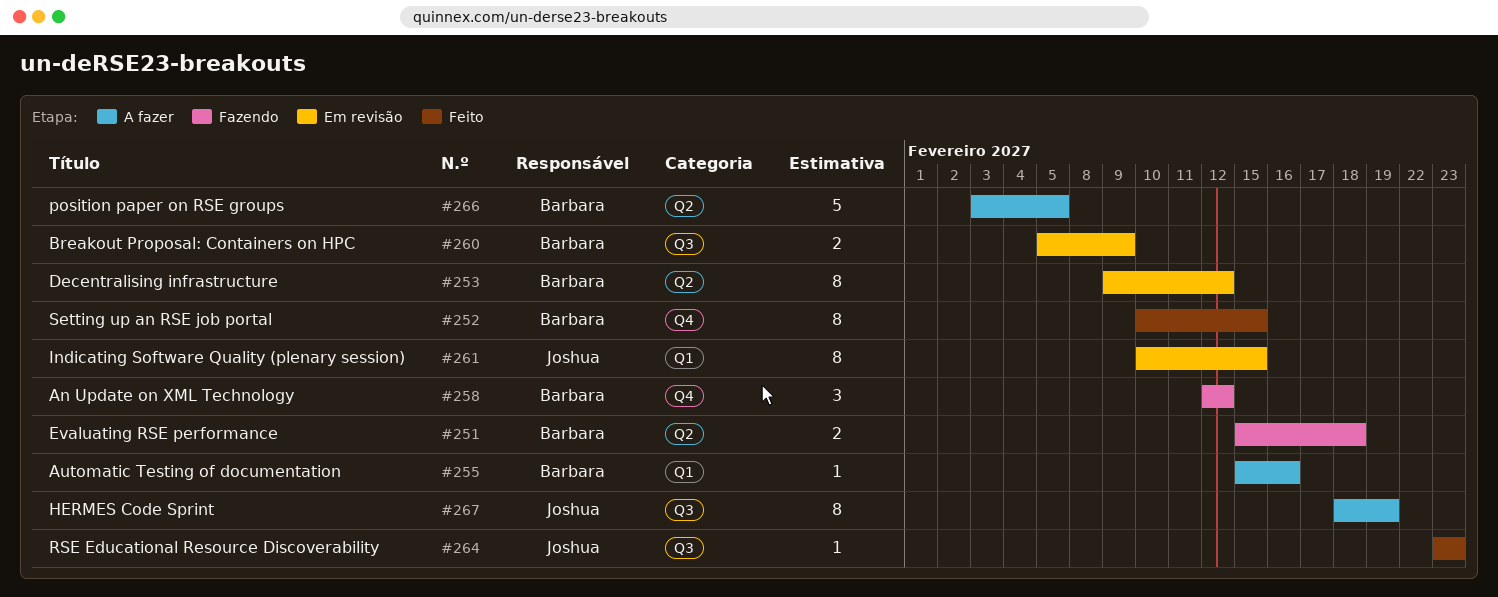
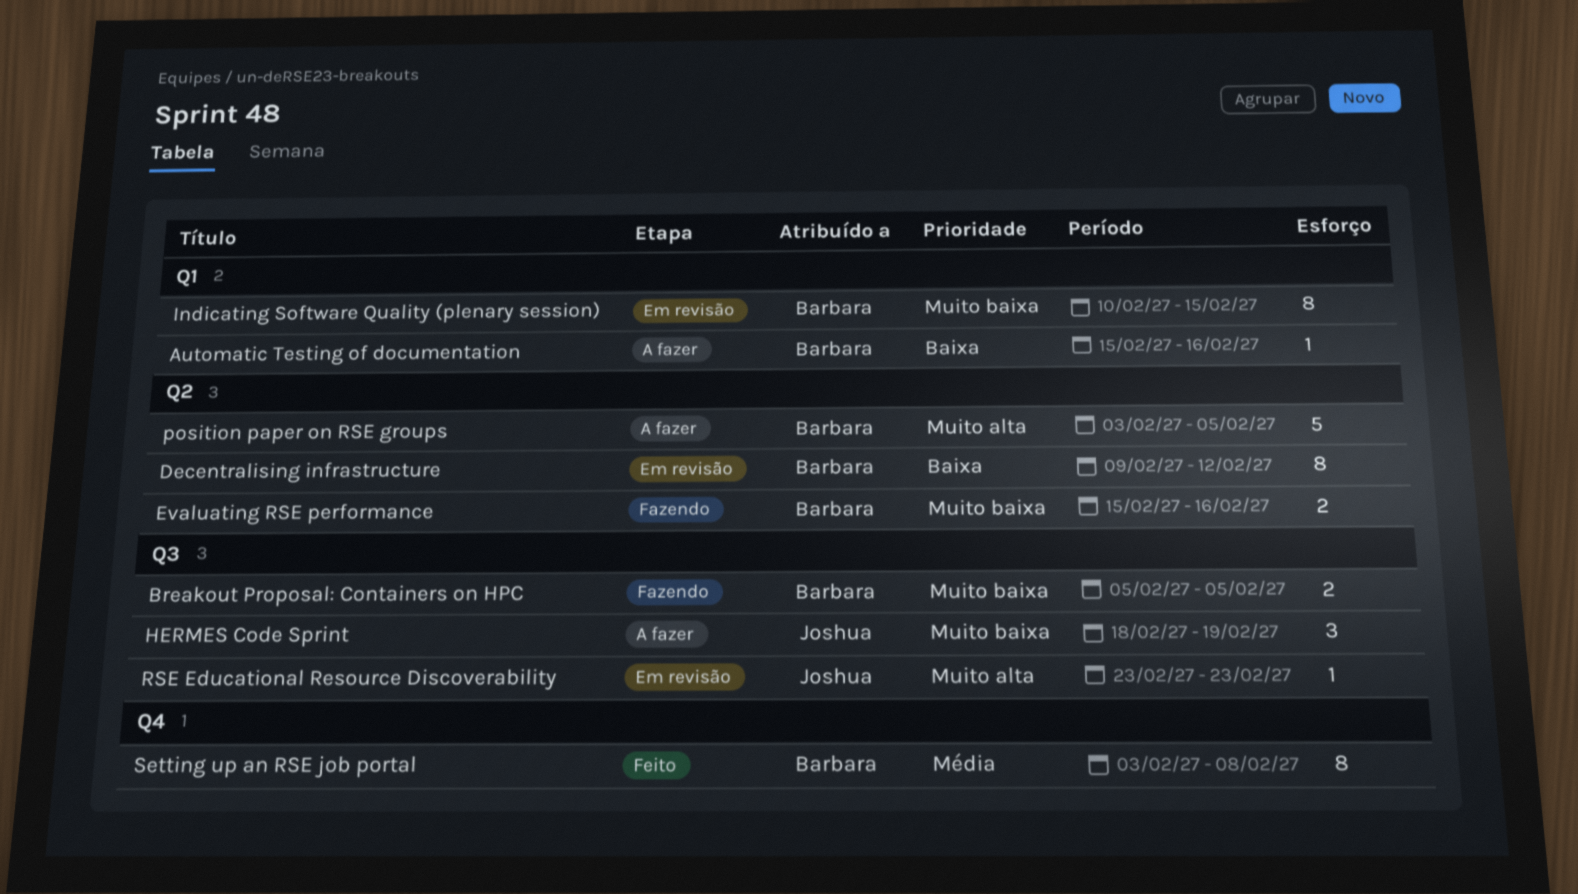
An Update on XML Technology: present -> none
Breakout Proposal: Containers on HPC, status: Em revisão -> Fazendo
Breakout Proposal: Containers on HPC, due: Feb 9 -> Feb 5
Evaluating RSE performance, due: Feb 18 -> Feb 16
HERMES Code Sprint, estimate: 8 -> 3
Indicating Software Quality (plenary session), owner: Joshua -> Barbara
RSE Educational Resource Discoverability, status: Feito -> Em revisão
Setting up an RSE job portal, start: Feb 10 -> Feb 3
Setting up an RSE job portal, due: Feb 15 -> Feb 8

